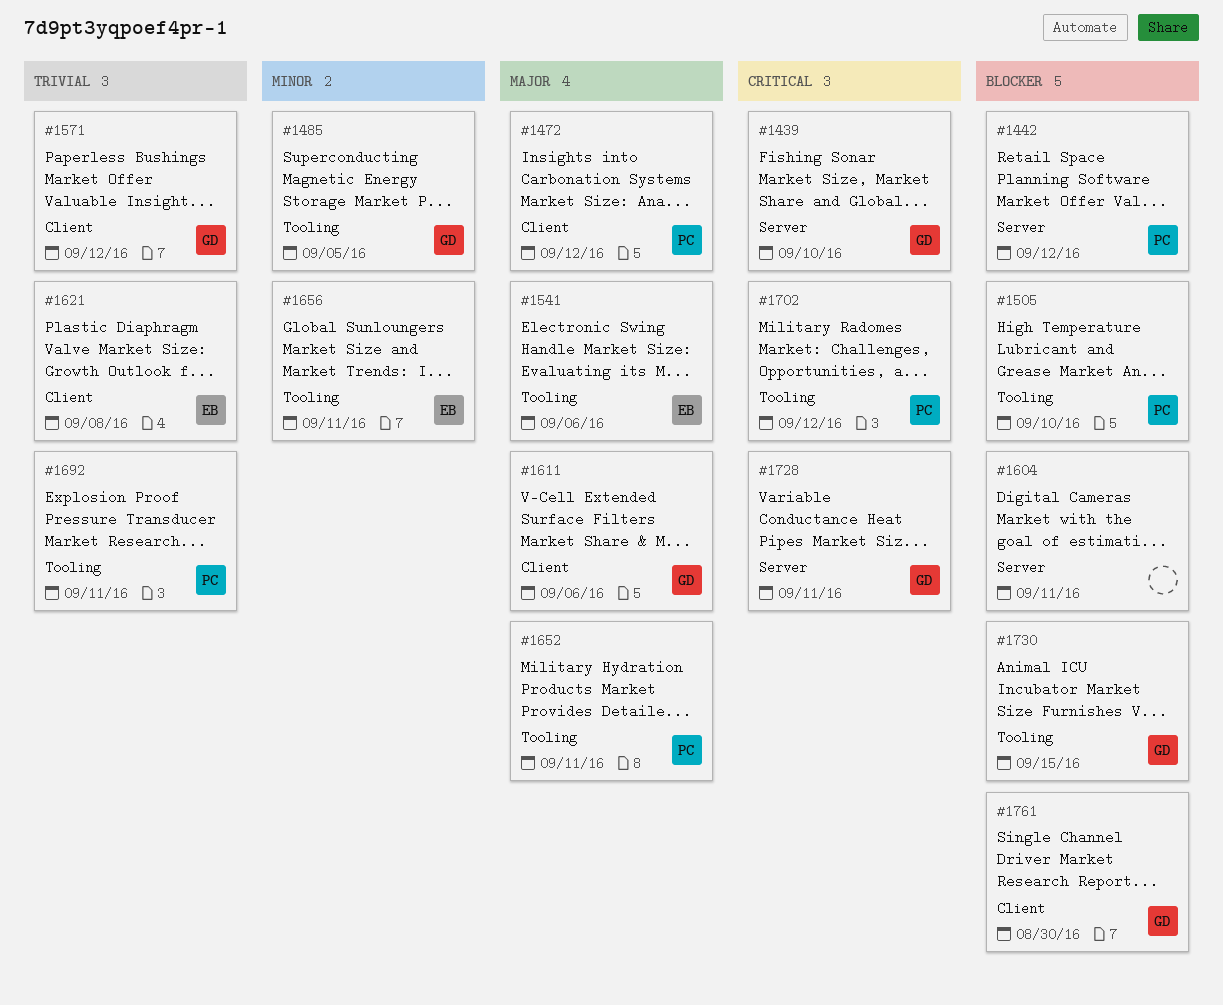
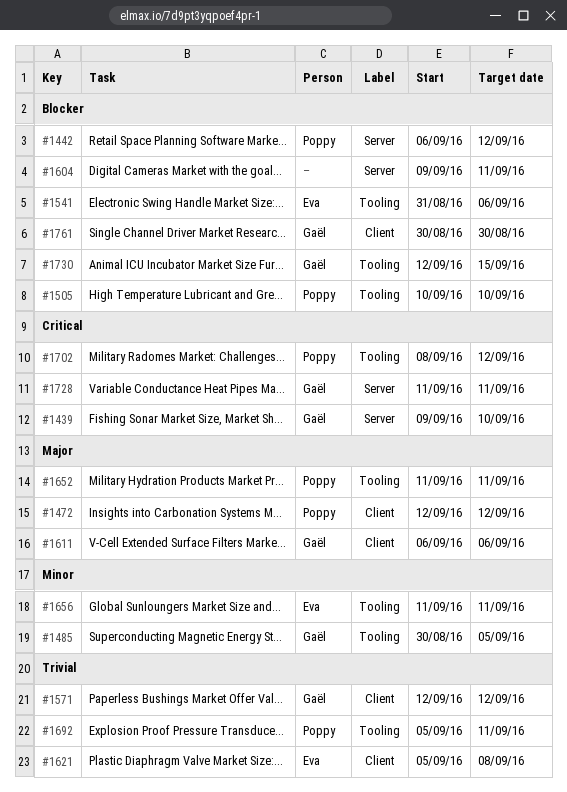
#1541, priority: Major -> Blocker

